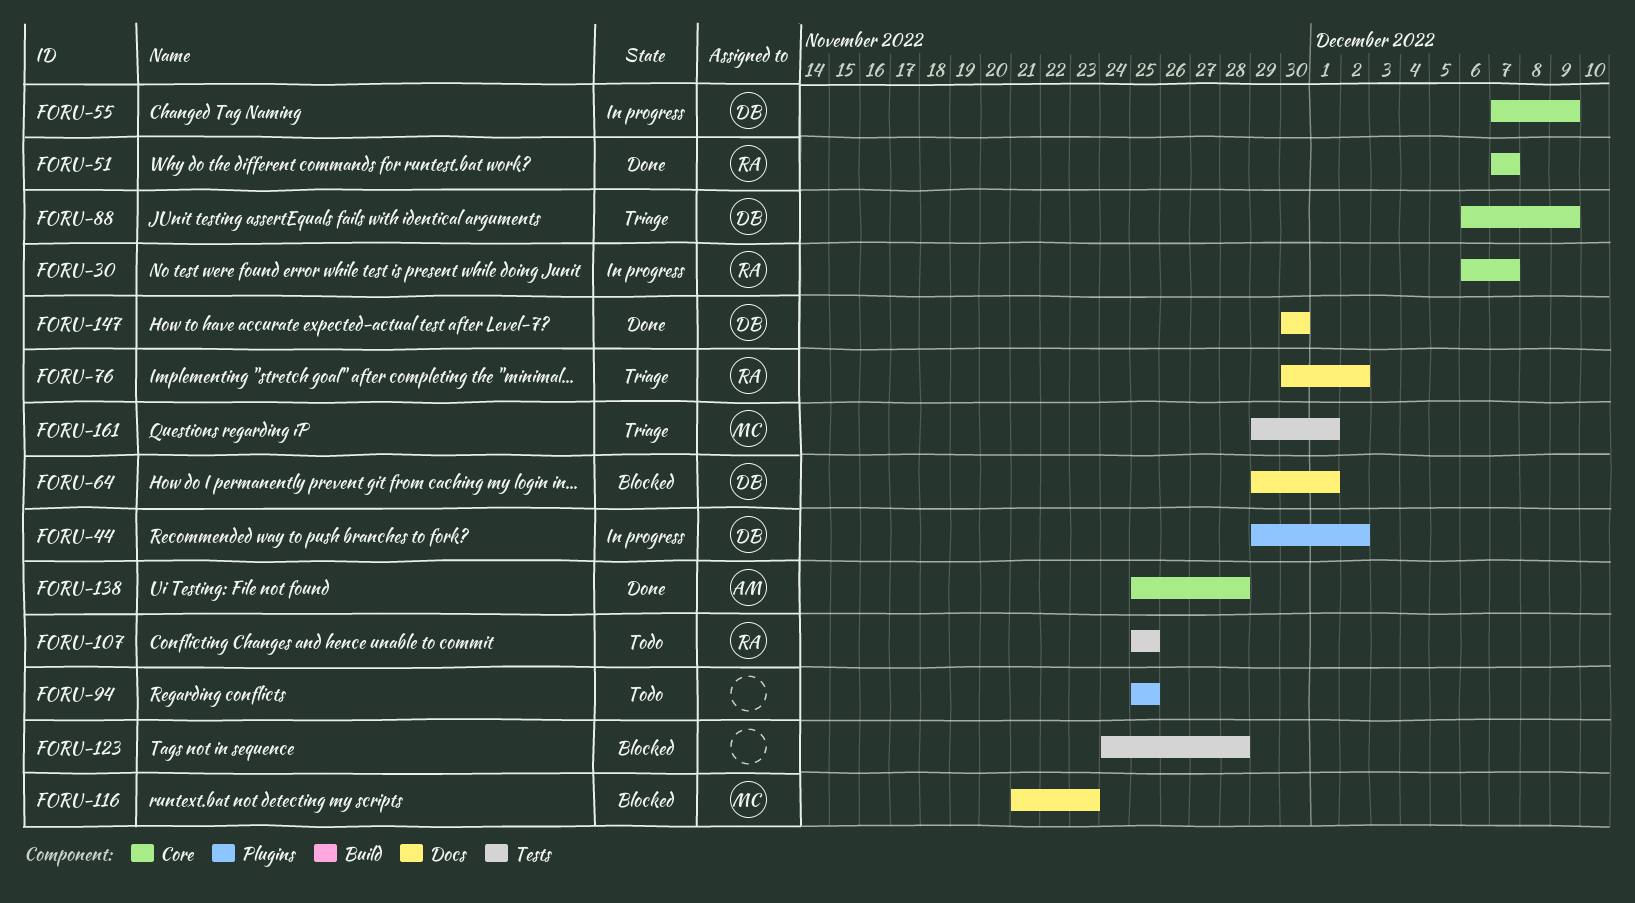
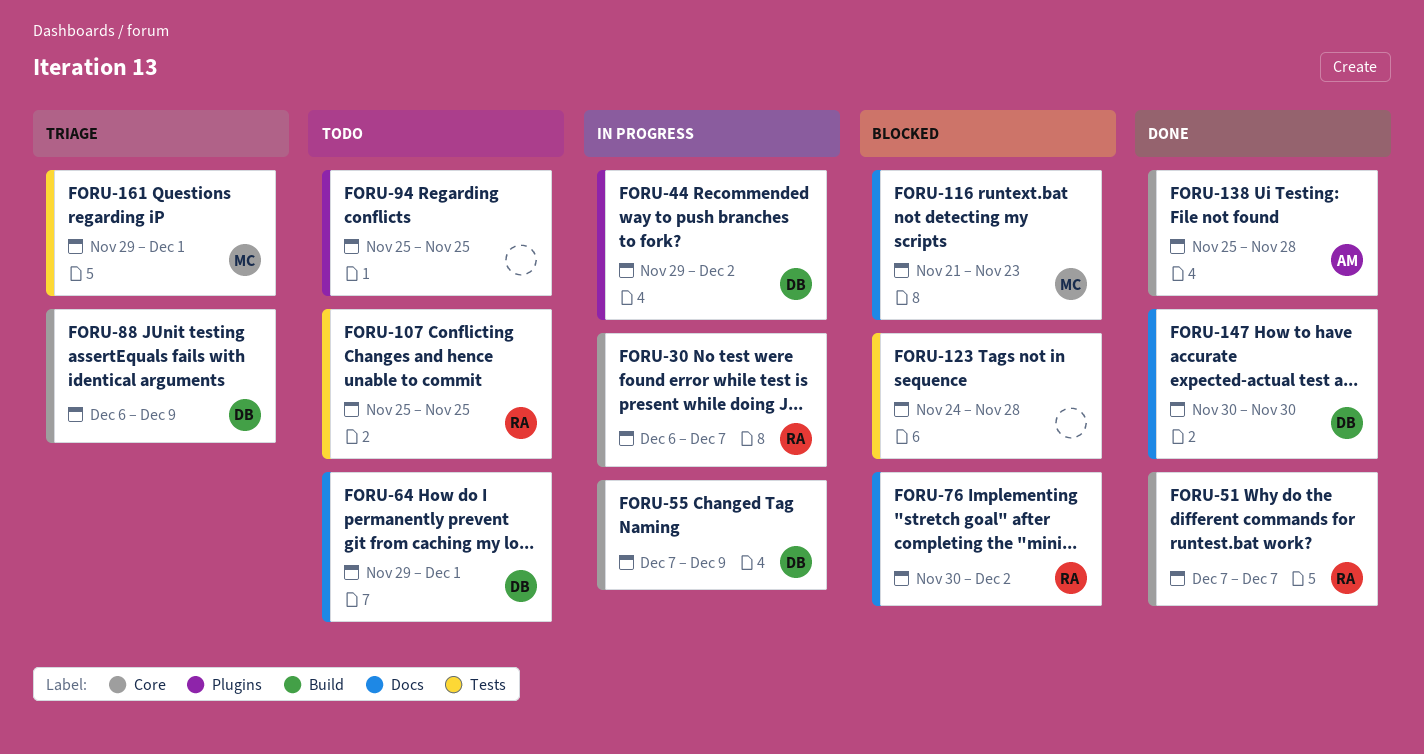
FORU-64, status: Blocked -> Todo
FORU-76, status: Triage -> Blocked

